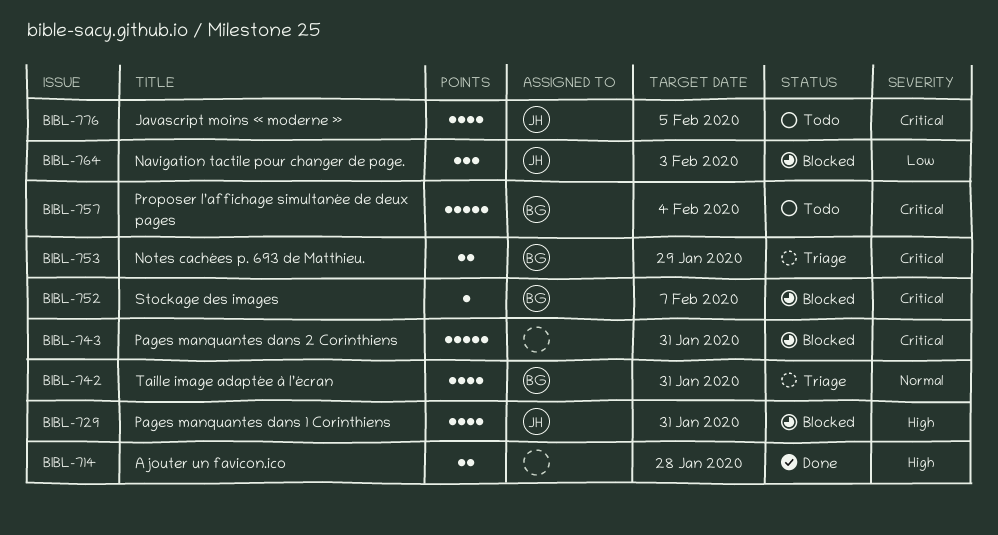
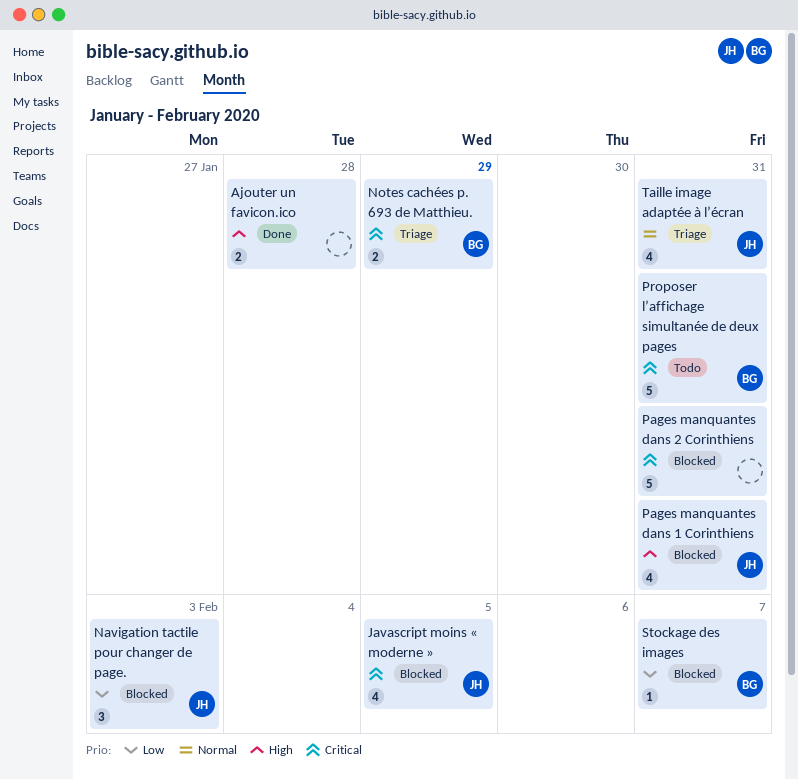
Javascript moins « moderne », status: Todo -> Blocked
Proposer l’affichage simultanée de deux pages, due: Feb 4 -> Jan 31
Stockage des images, priority: Critical -> Low
Taille image adaptée à l’écran, owner: BG -> JH

